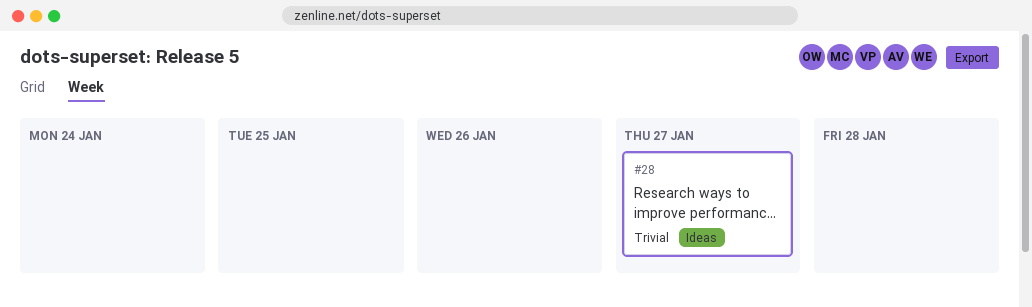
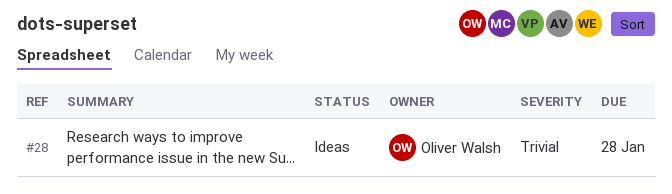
#28, due: Jan 27 -> Jan 28

